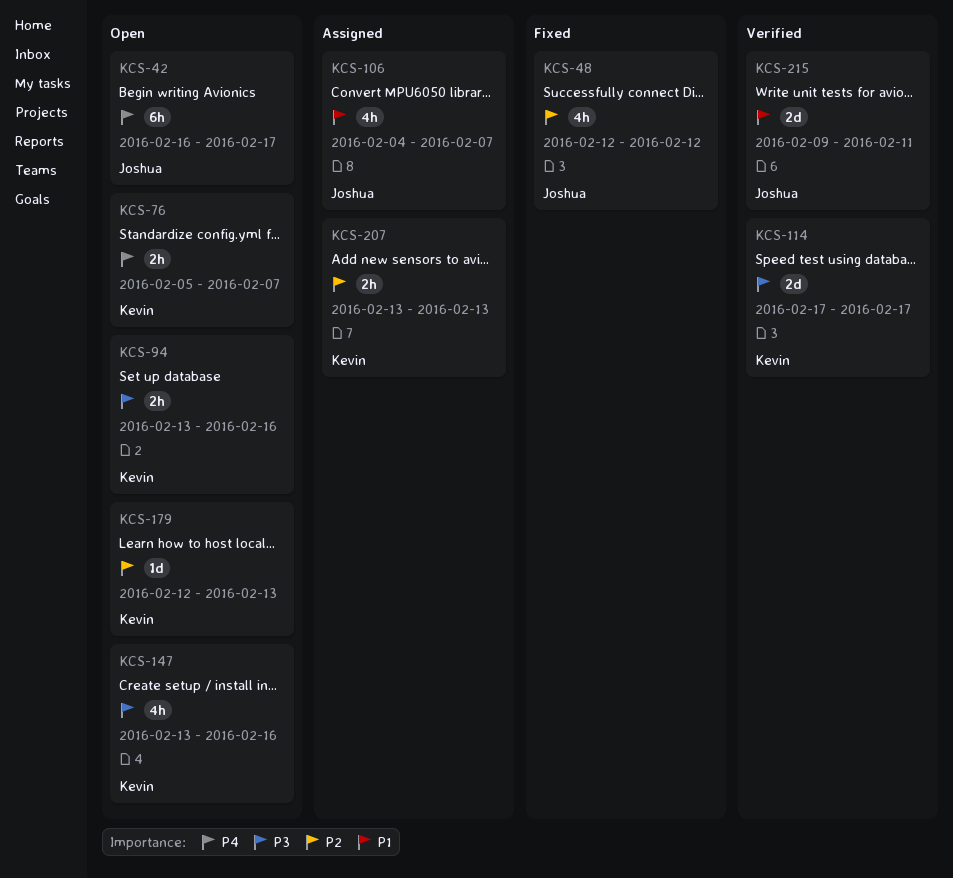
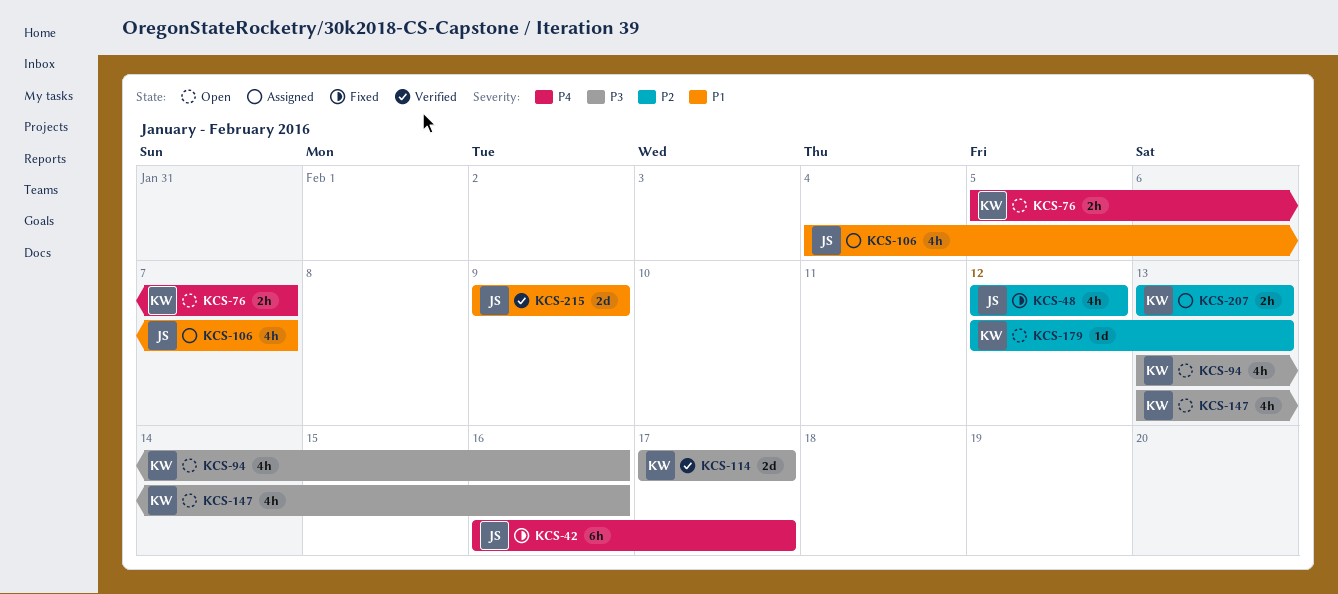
KCS-42, status: Open -> Fixed
KCS-94, estimate: 2h -> 4h
KCS-215, due: Feb 11 -> Feb 9

